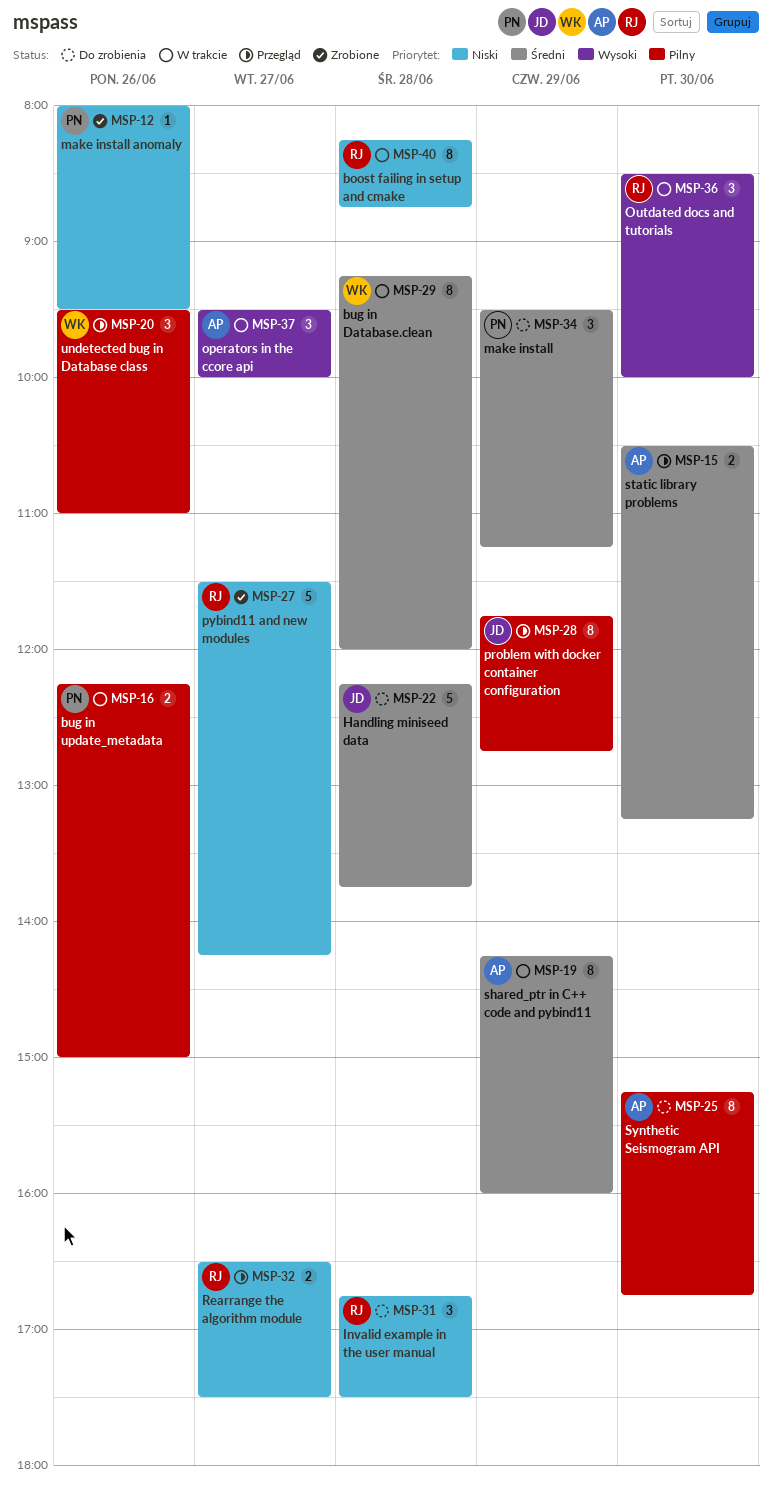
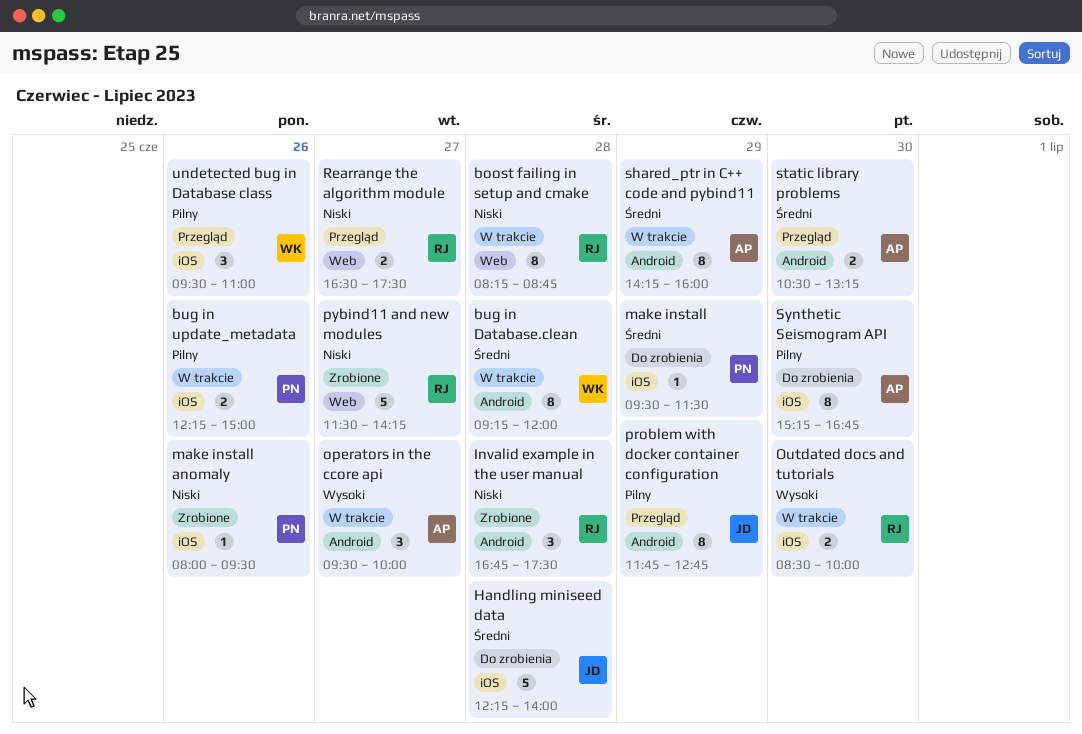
Handling miniseed data, ends: 13:45 -> 14:00
Invalid example in the user manual, status: Do zrobienia -> Zrobione
make install, estimate: 3 -> 1
make install, ends: 11:15 -> 11:30
Outdated docs and tutorials, estimate: 3 -> 2

